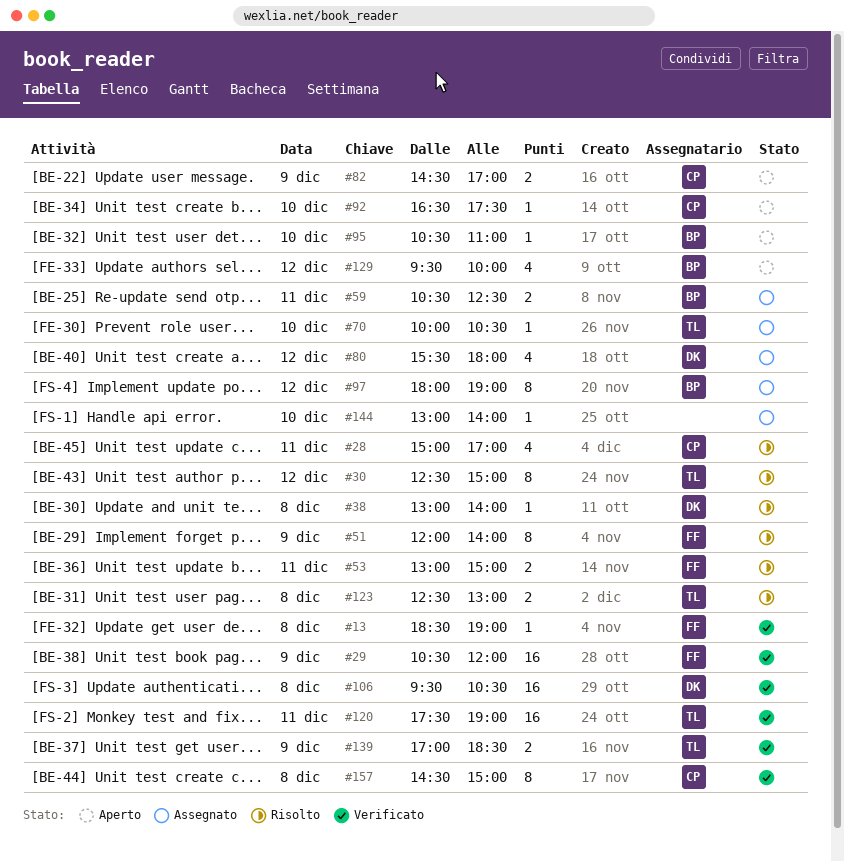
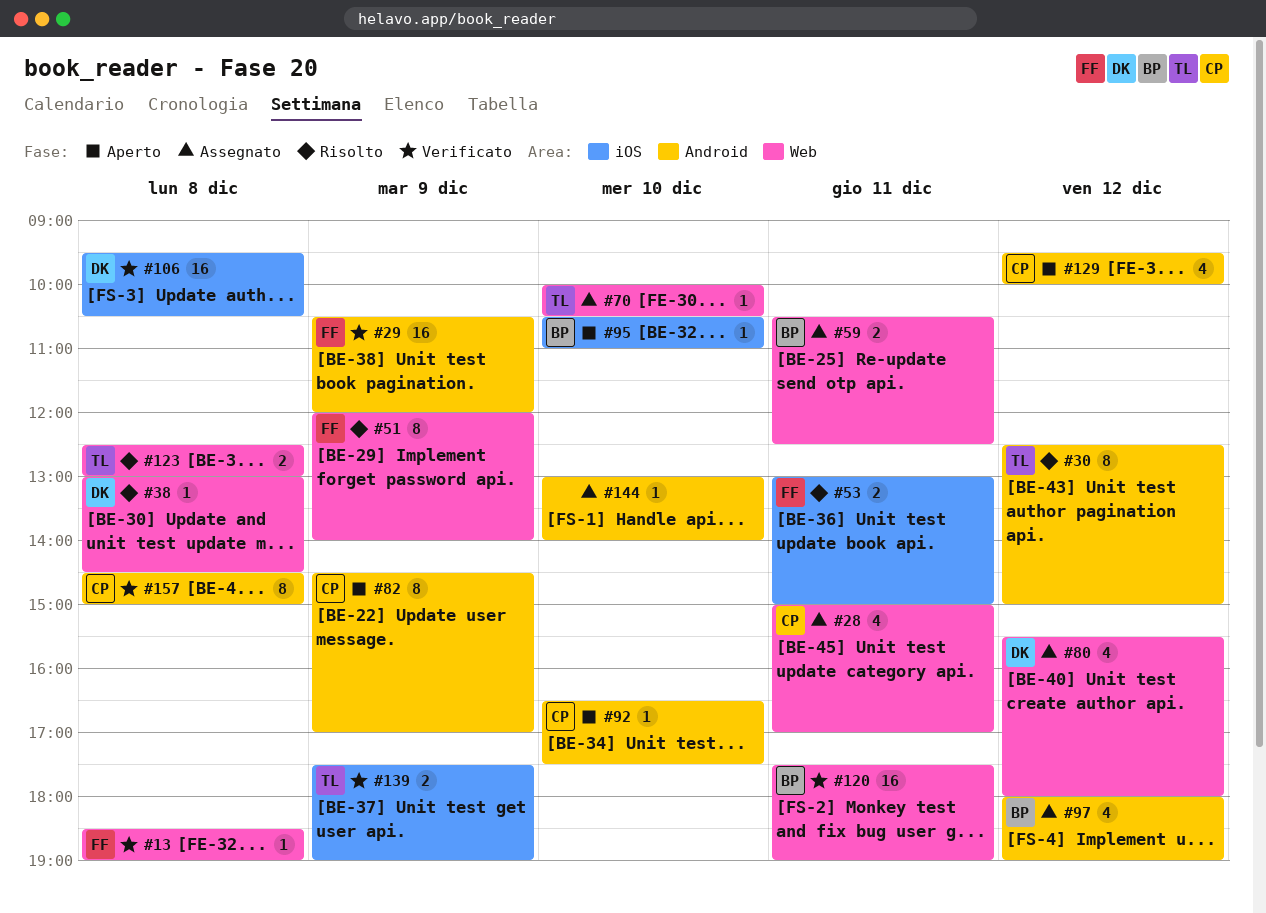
#28, status: Risolto -> Assegnato
#38, ends: 14:00 -> 14:30
#82, estimate: 2 -> 8
#97, estimate: 8 -> 4
#120, owner: TL -> BP
#129, owner: BP -> CP
#139, begins: 17:00 -> 17:30
#139, ends: 18:30 -> 19:00

